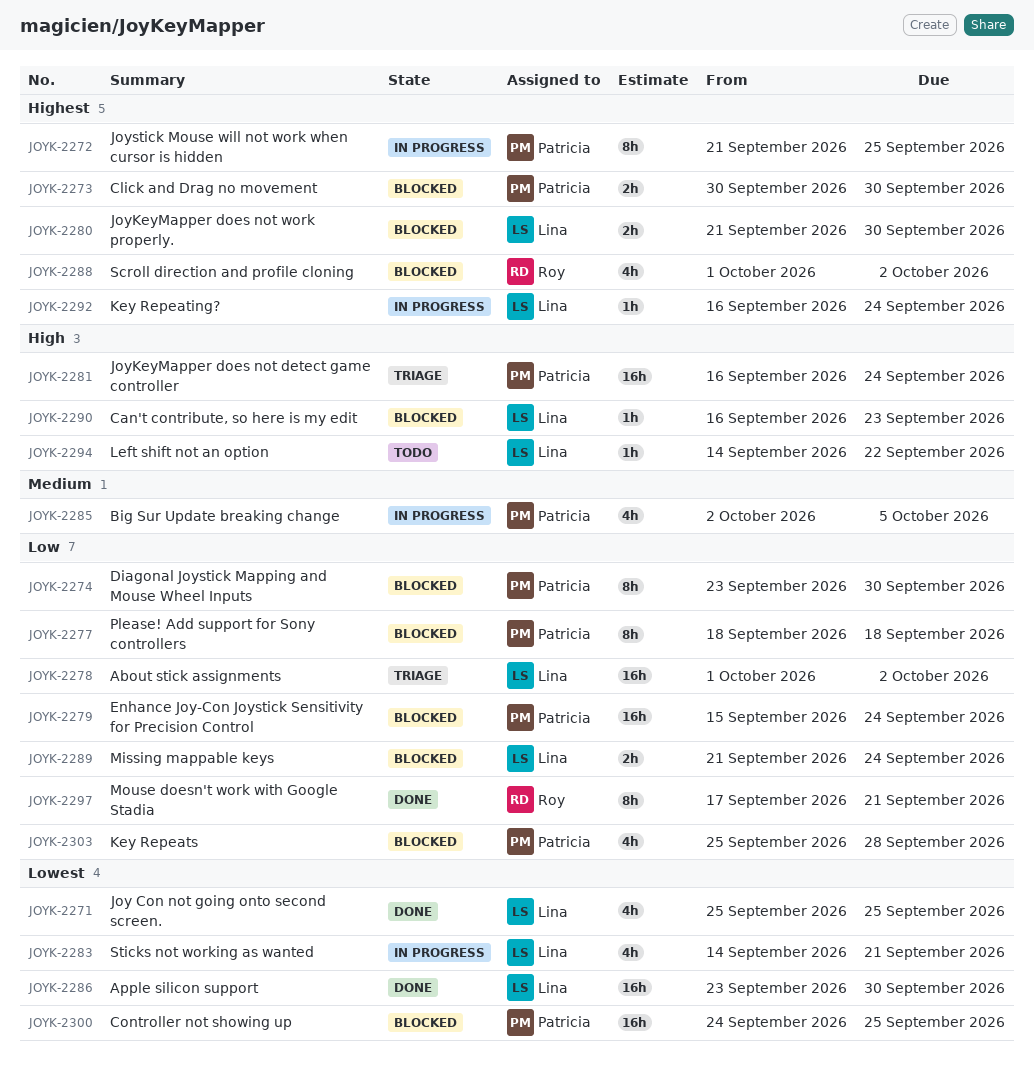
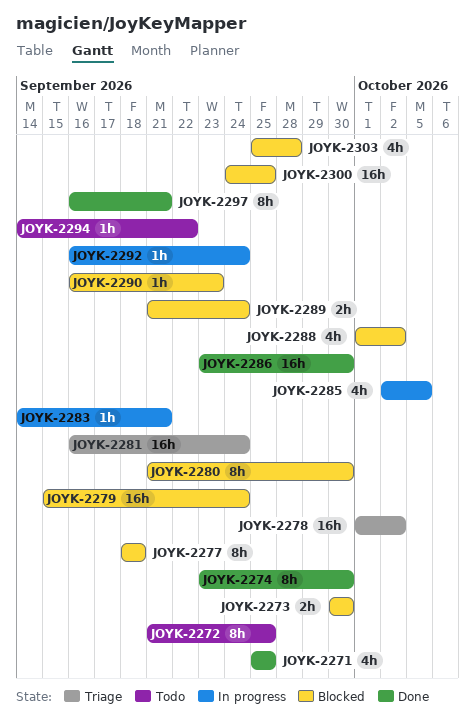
JOYK-2272, status: In progress -> Todo
JOYK-2274, status: Blocked -> Done
JOYK-2280, estimate: 2h -> 8h
JOYK-2283, estimate: 4h -> 1h
JOYK-2297, start: Sep 17 -> Sep 16

